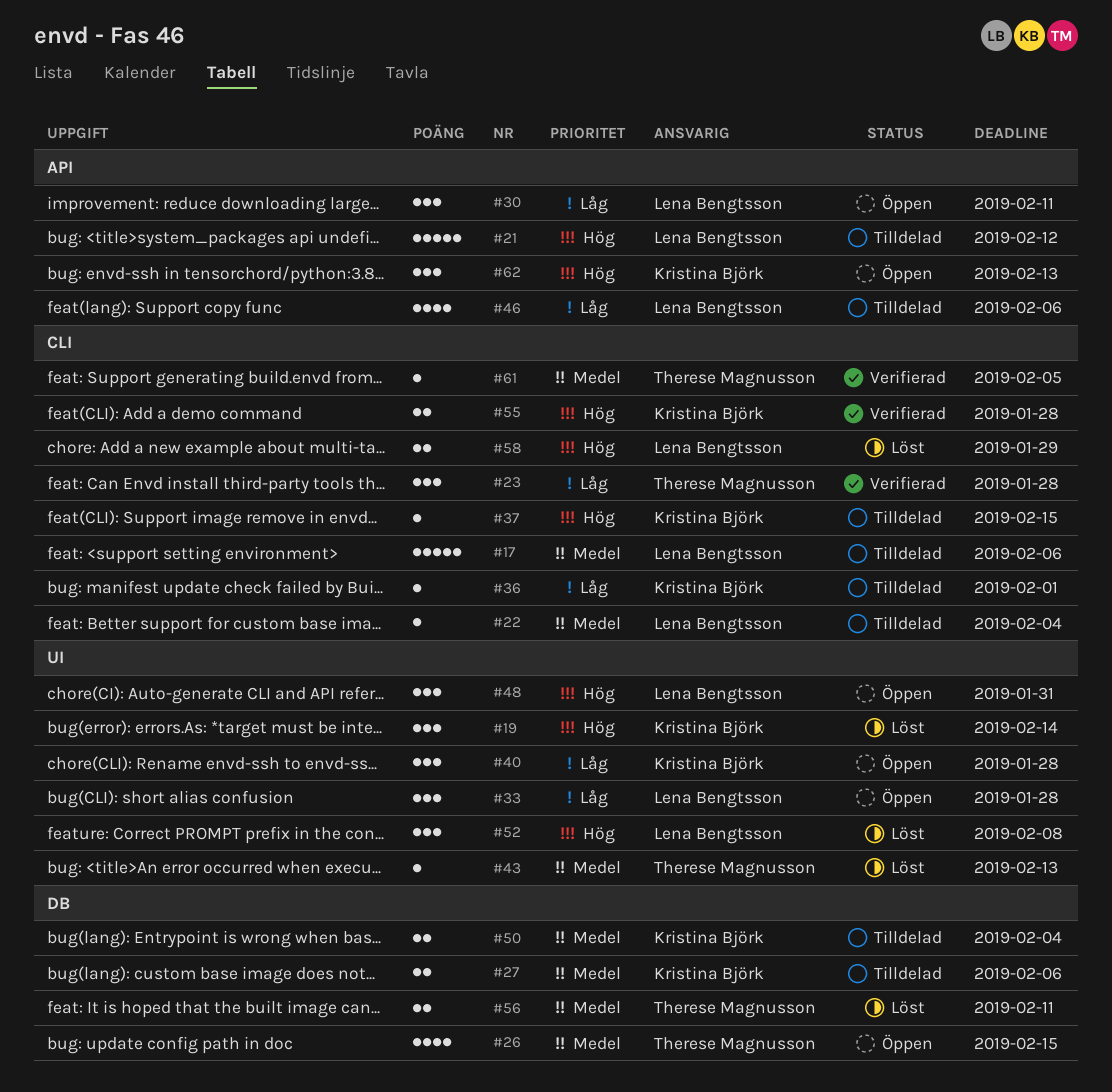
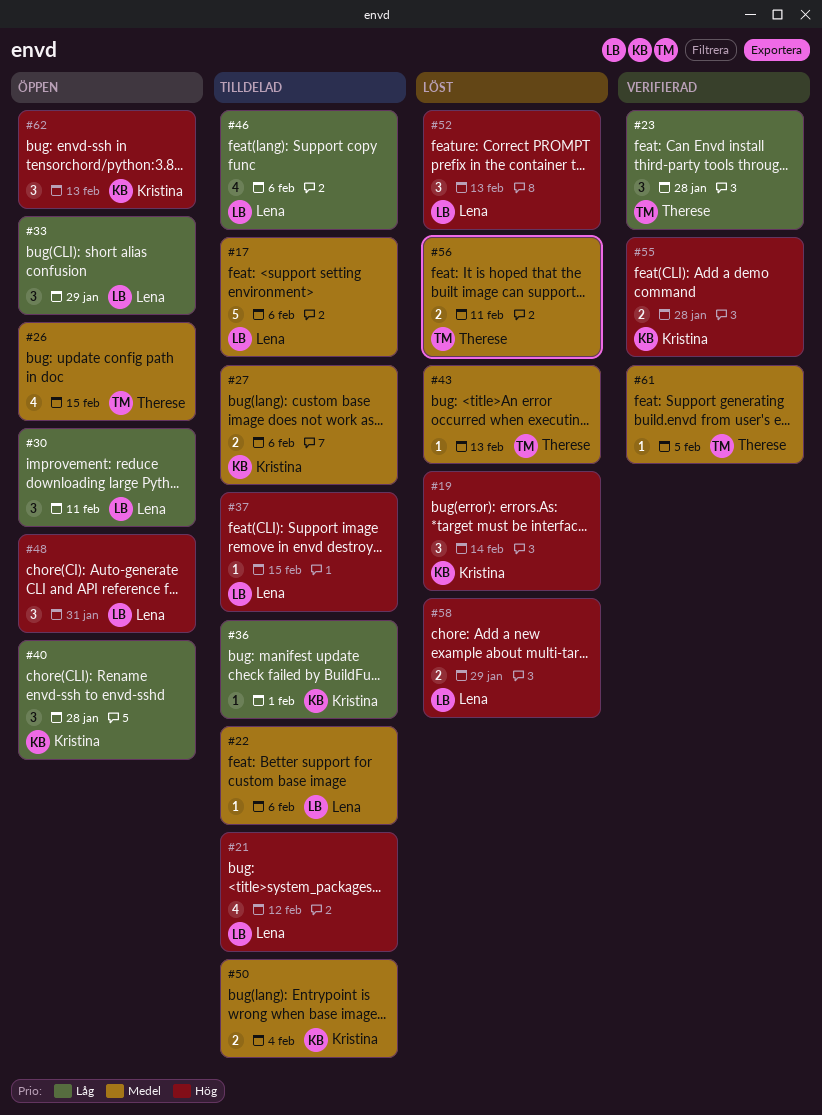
#21, estimate: 5 -> 4
#22, due: Feb 4 -> Feb 6
#33, due: Jan 28 -> Jan 29
#37, owner: Kristina Björk -> Lena Bengtsson
#52, due: Feb 8 -> Feb 13

